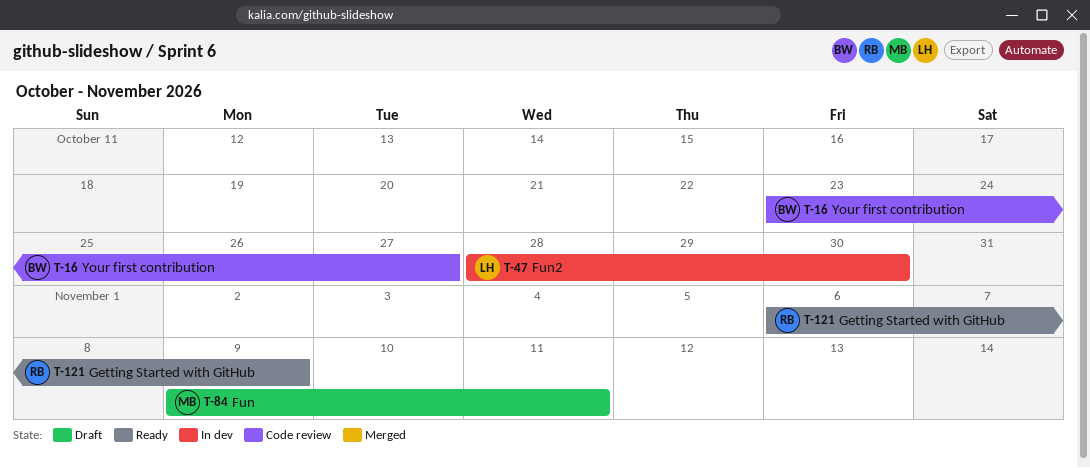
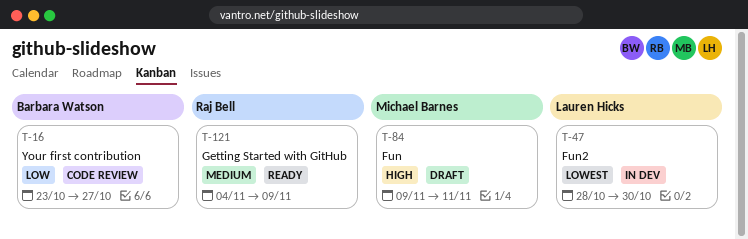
T-121, start: Nov 6 -> Nov 4

